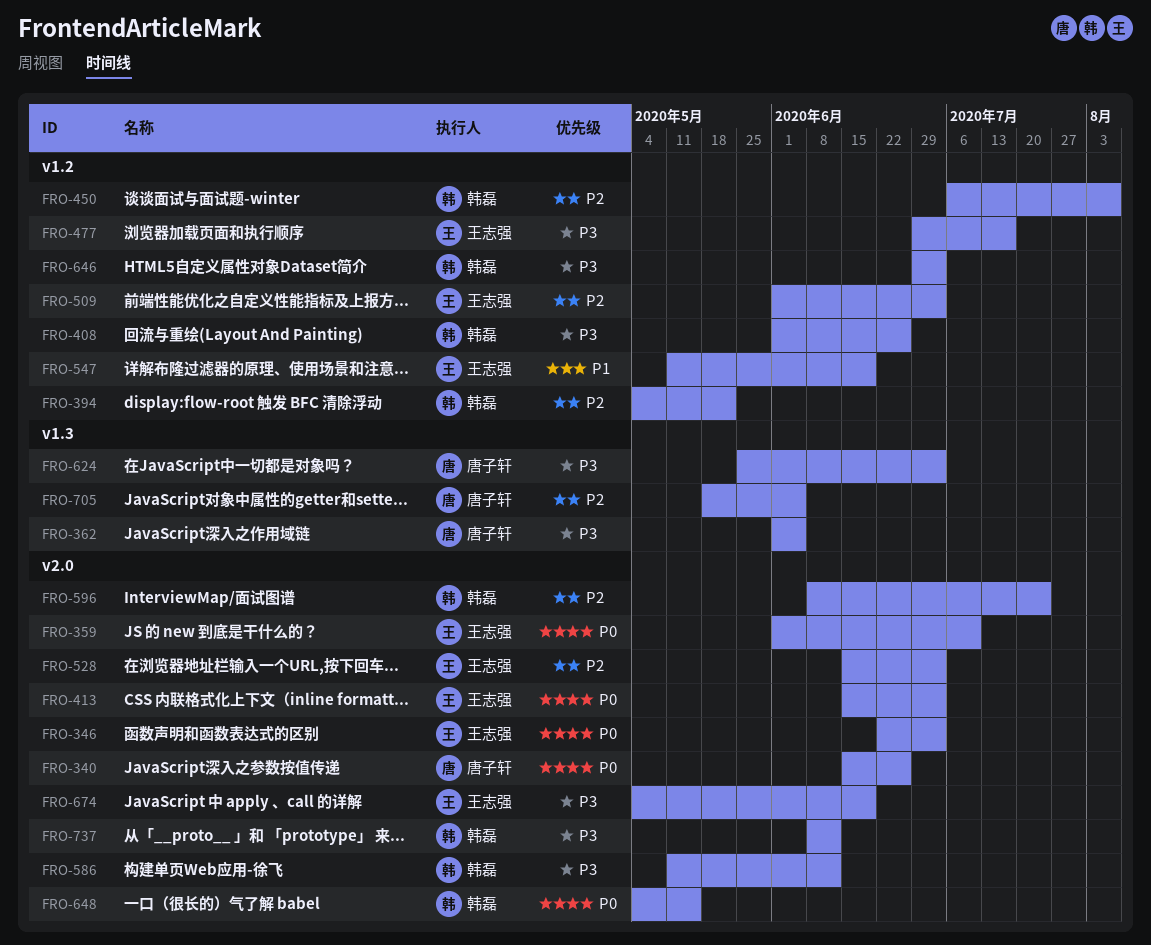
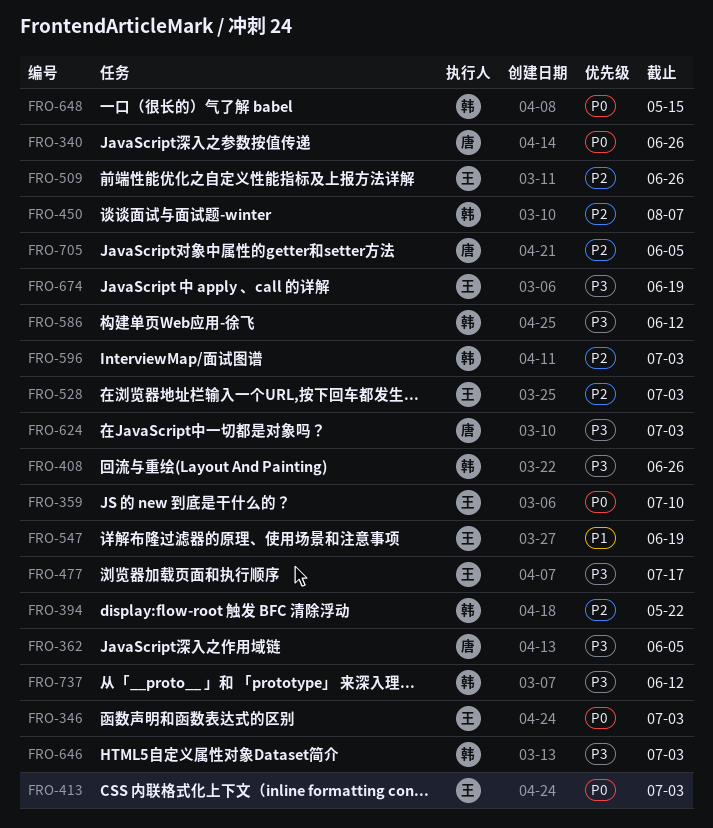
FRO-509, due: Jul 3 -> Jun 26
FRO-596, due: Jul 24 -> Jul 3

